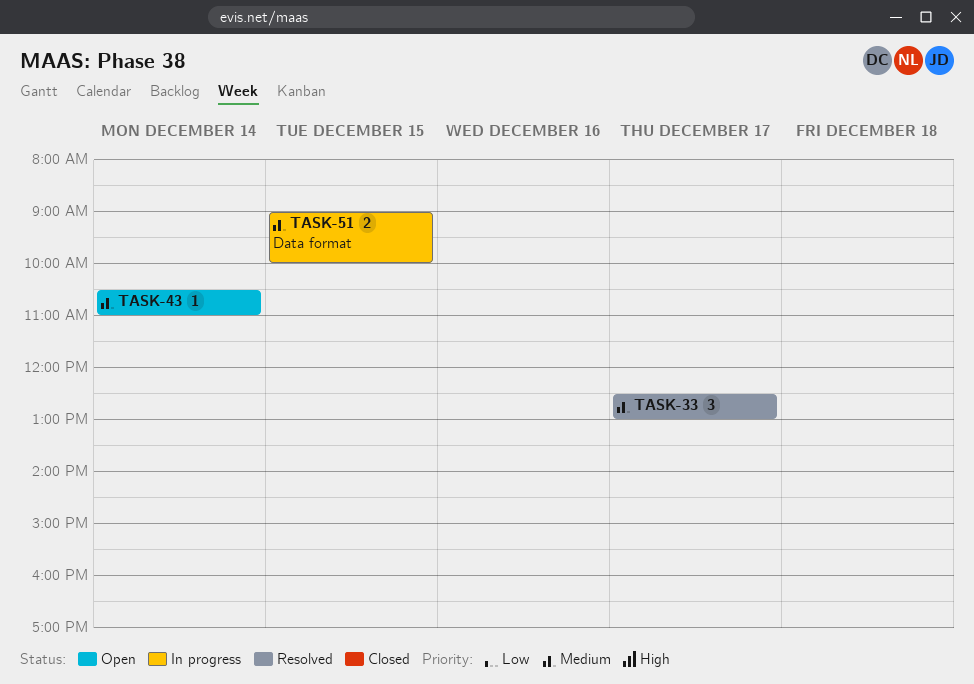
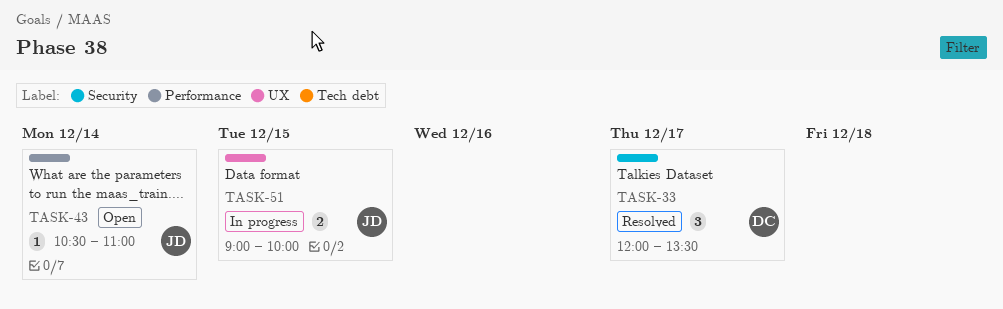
TASK-33, begins: 12:30 -> 12:00
TASK-33, ends: 13:00 -> 13:30

